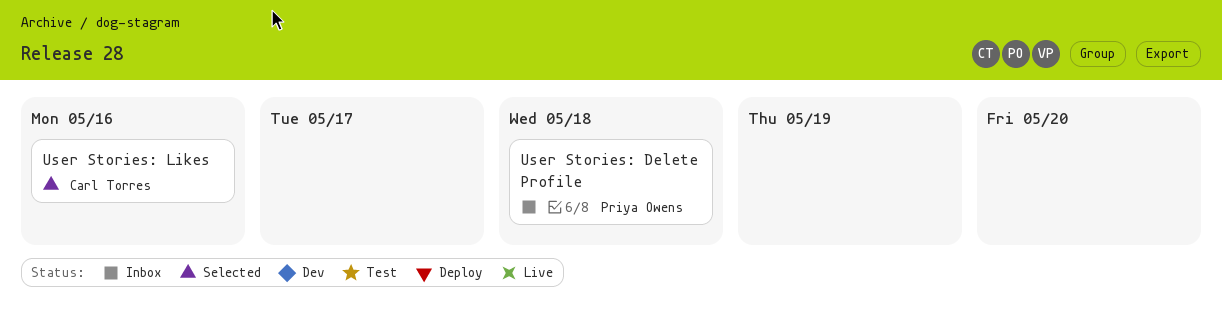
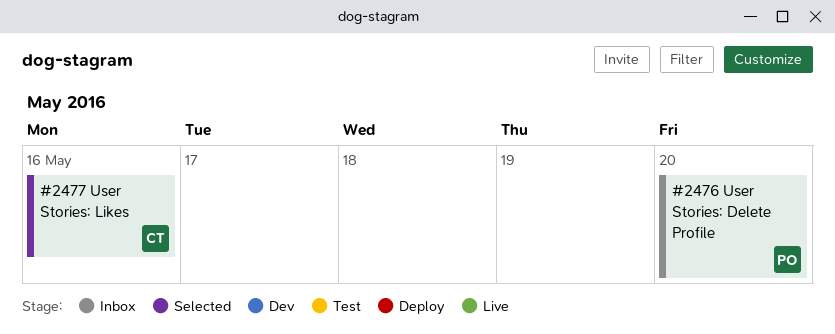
User Stories: Delete Profile, due: May 18 -> May 20

